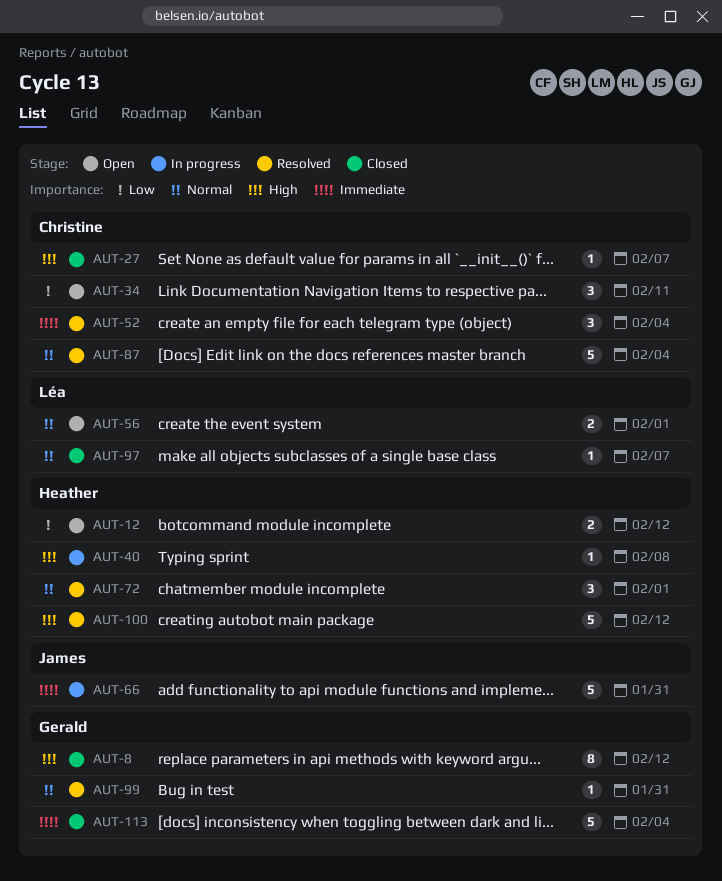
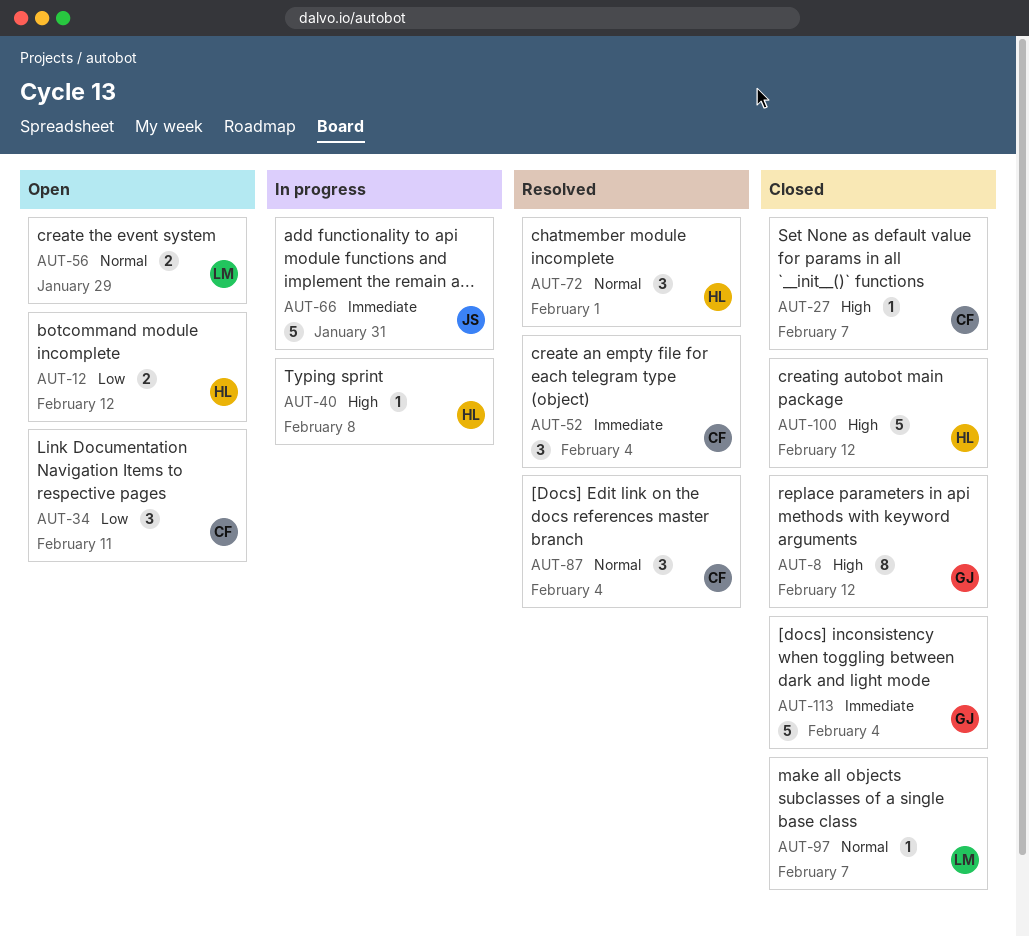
AUT-56, due: Feb 1 -> Jan 29
AUT-87, estimate: 5 -> 3
AUT-99: present -> none
AUT-100, status: Resolved -> Closed

